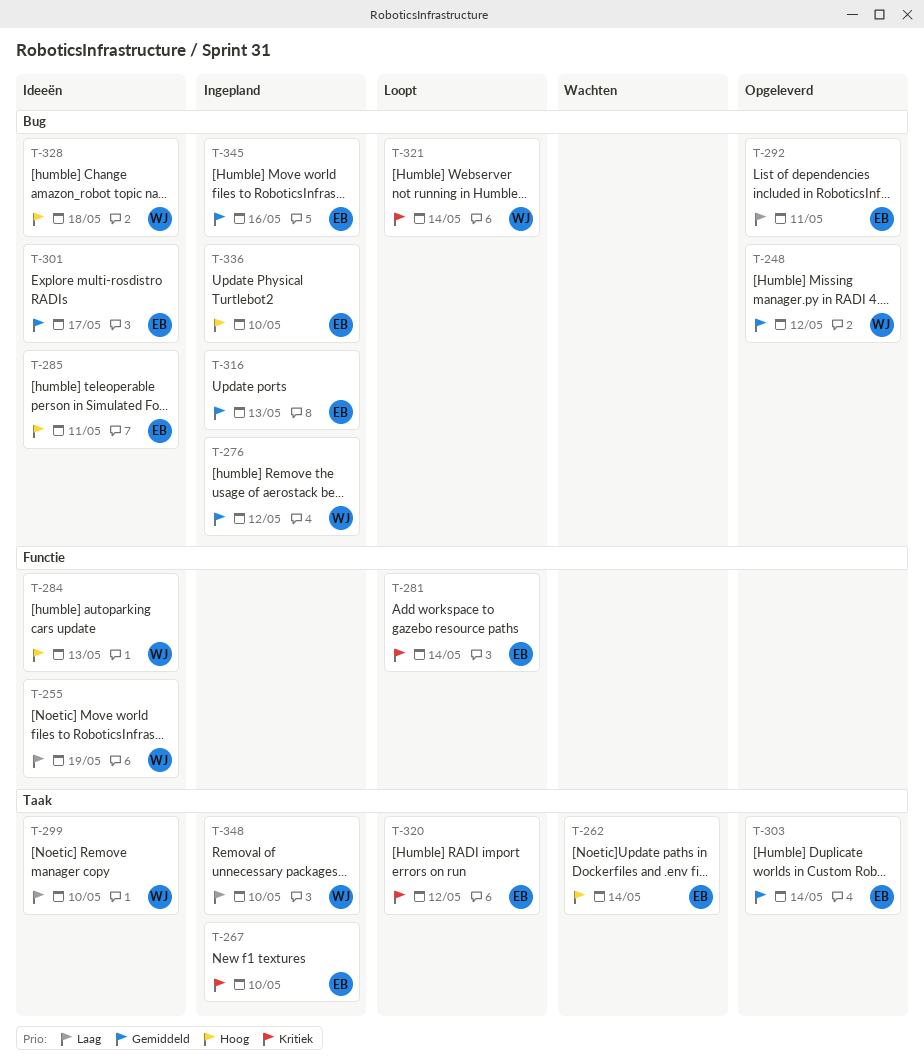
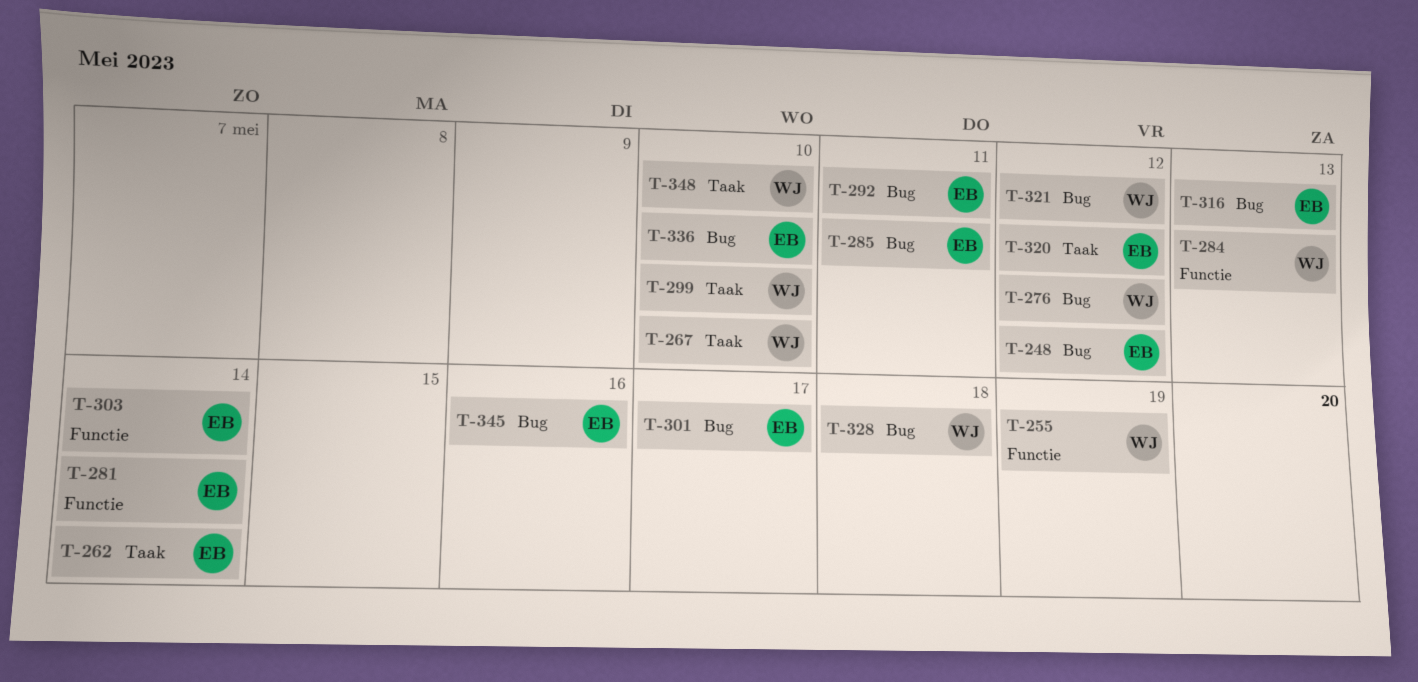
T-248, owner: WJ -> EB
T-267, owner: EB -> WJ
T-303, label: Taak -> Functie
T-321, due: May 14 -> May 12

